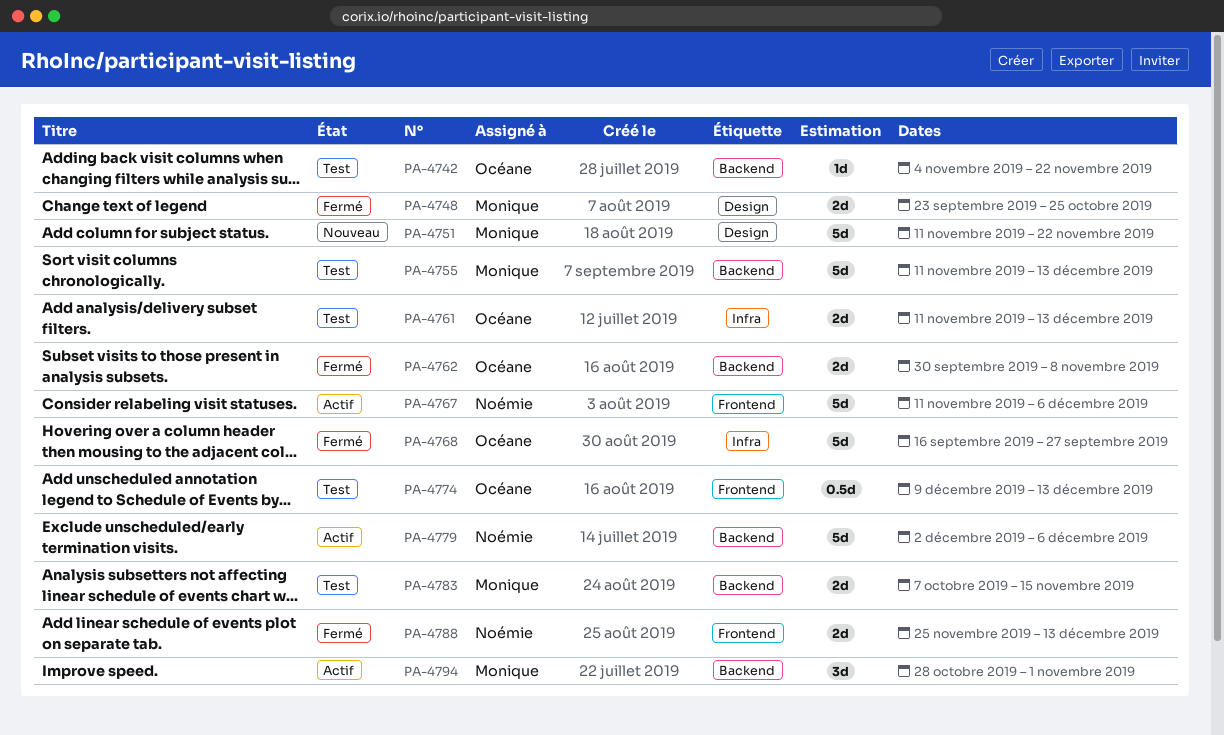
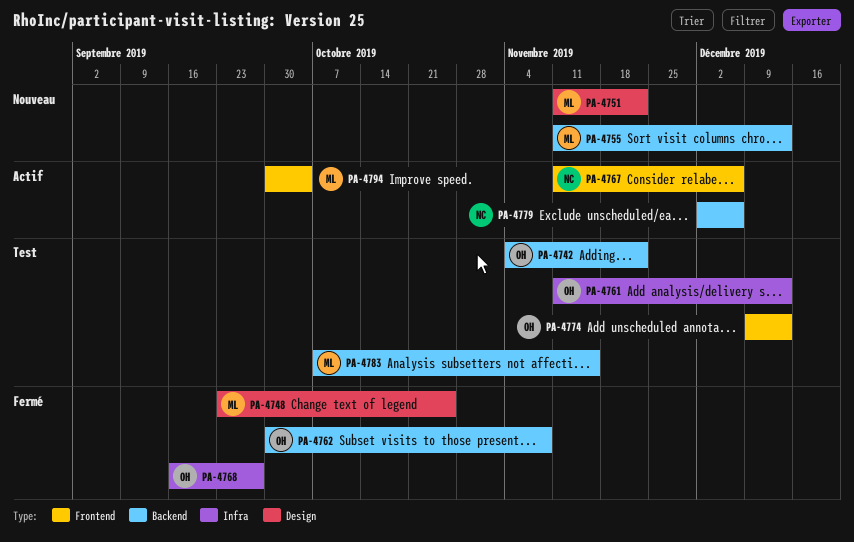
PA-4755, status: Test -> Nouveau
PA-4788: present -> none
PA-4794, label: Backend -> Frontend
PA-4794, start: Oct 28 -> Sep 30
PA-4794, due: Nov 1 -> Oct 4

